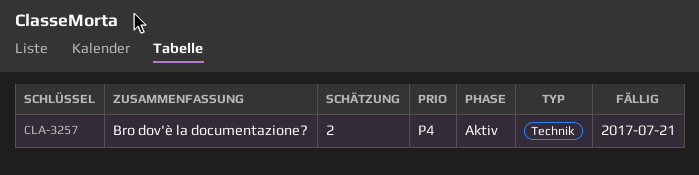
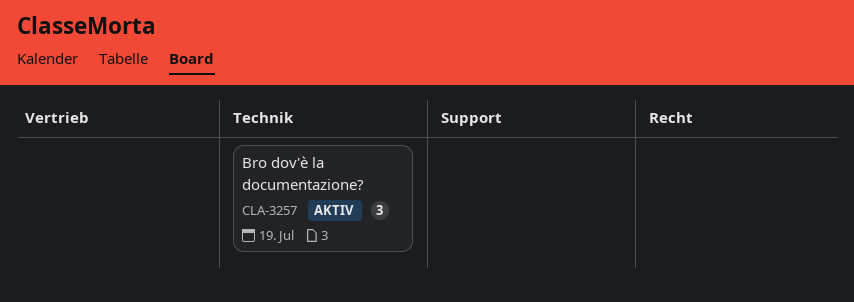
CLA-3257, estimate: 2 -> 3
CLA-3257, due: Jul 21 -> Jul 19

